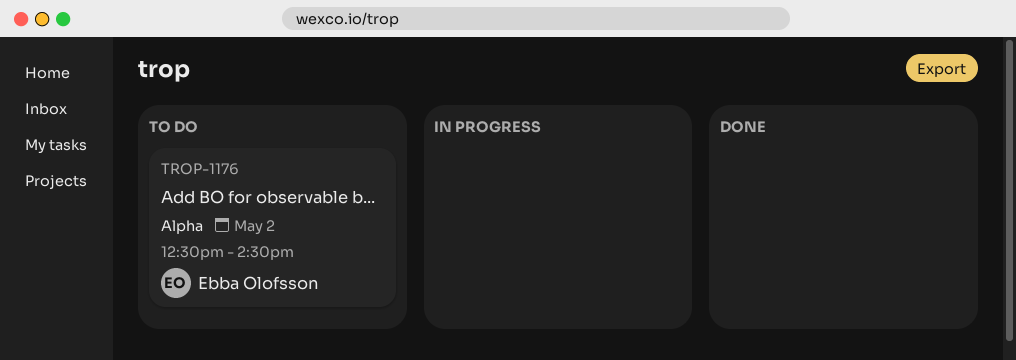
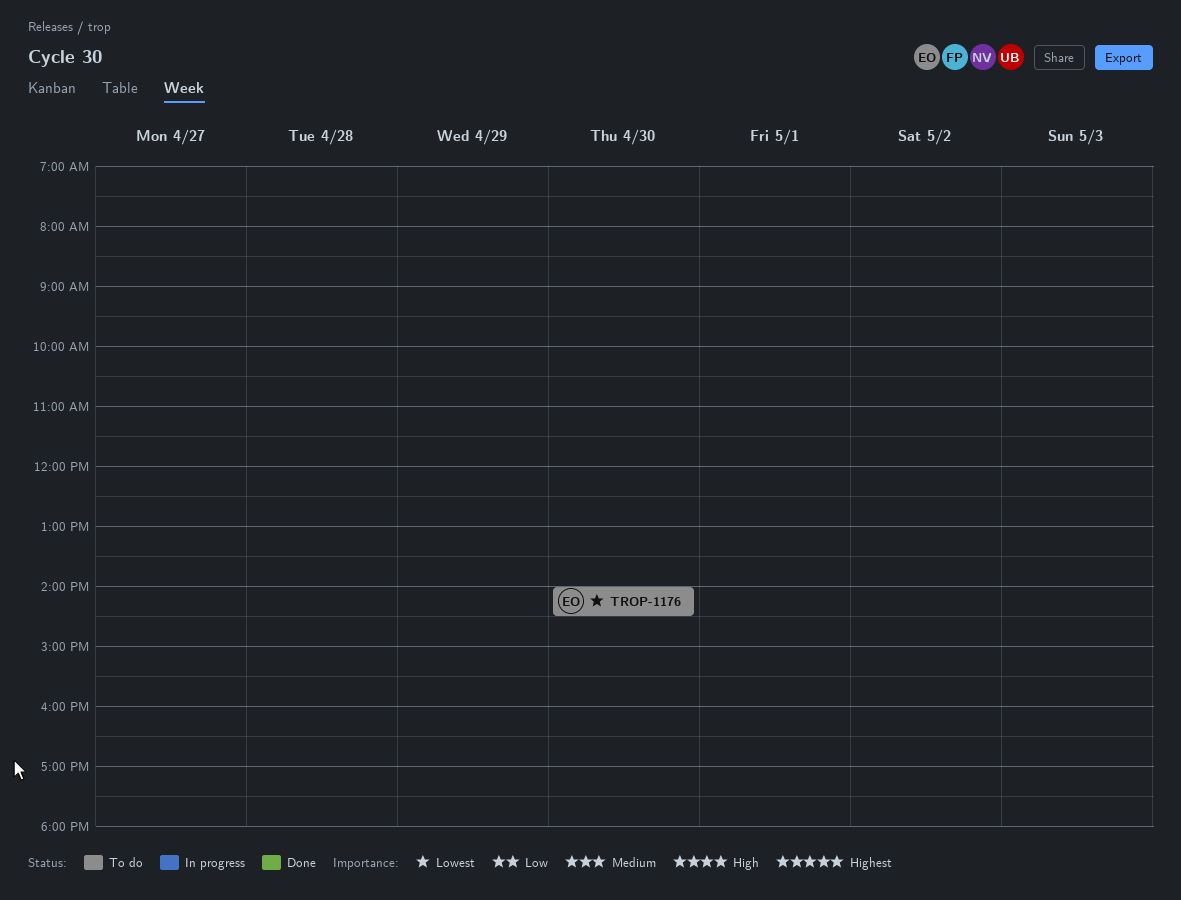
TROP-1176, day: May 2 -> Apr 30
TROP-1176, begins: 12:30 -> 14:00

